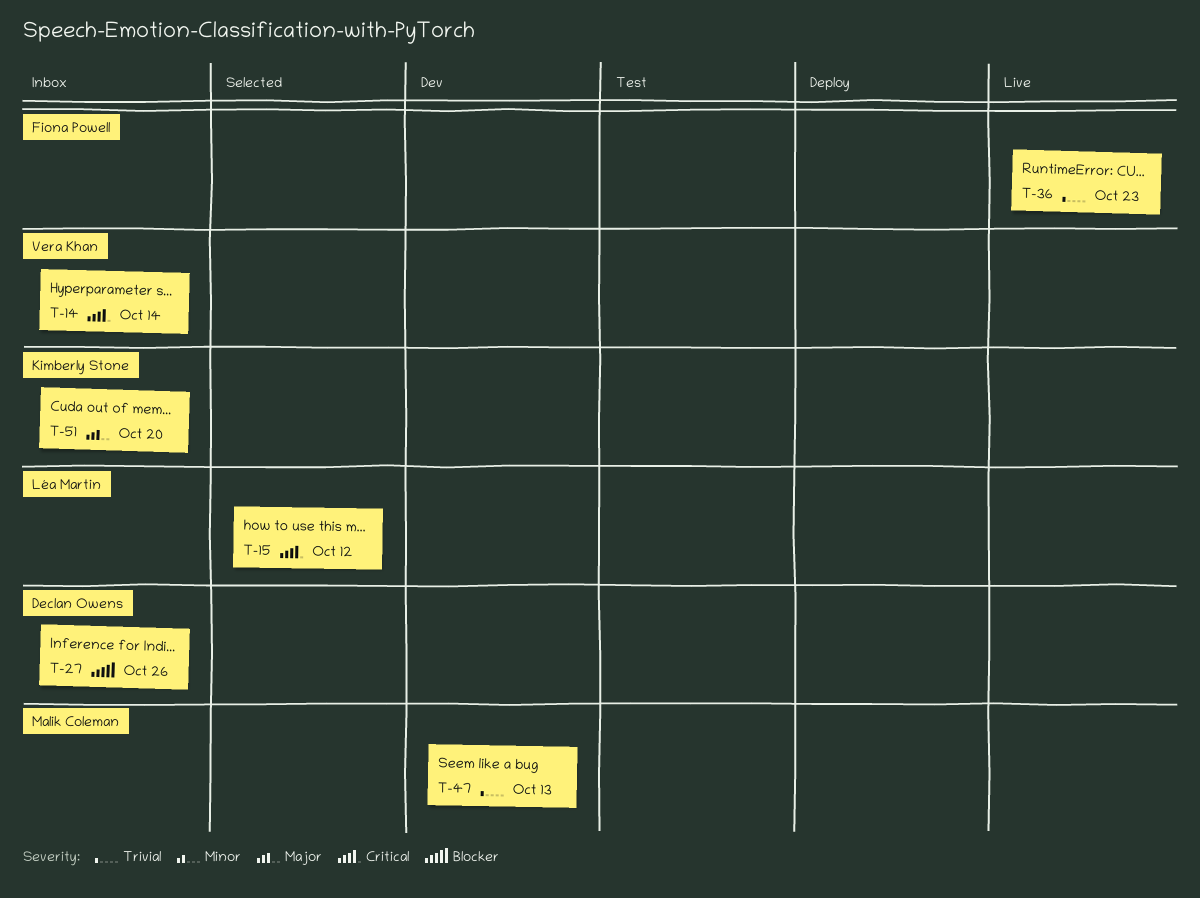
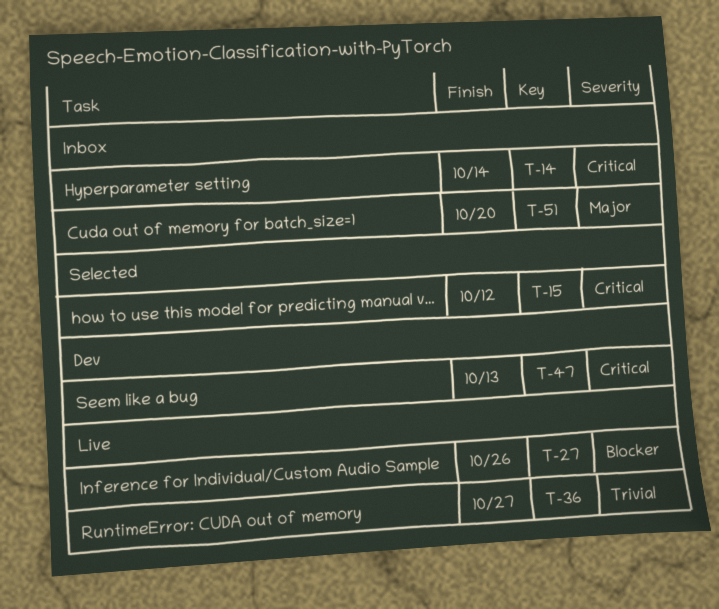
T-27, status: Inbox -> Live
T-36, due: Oct 23 -> Oct 27
T-47, priority: Trivial -> Critical

